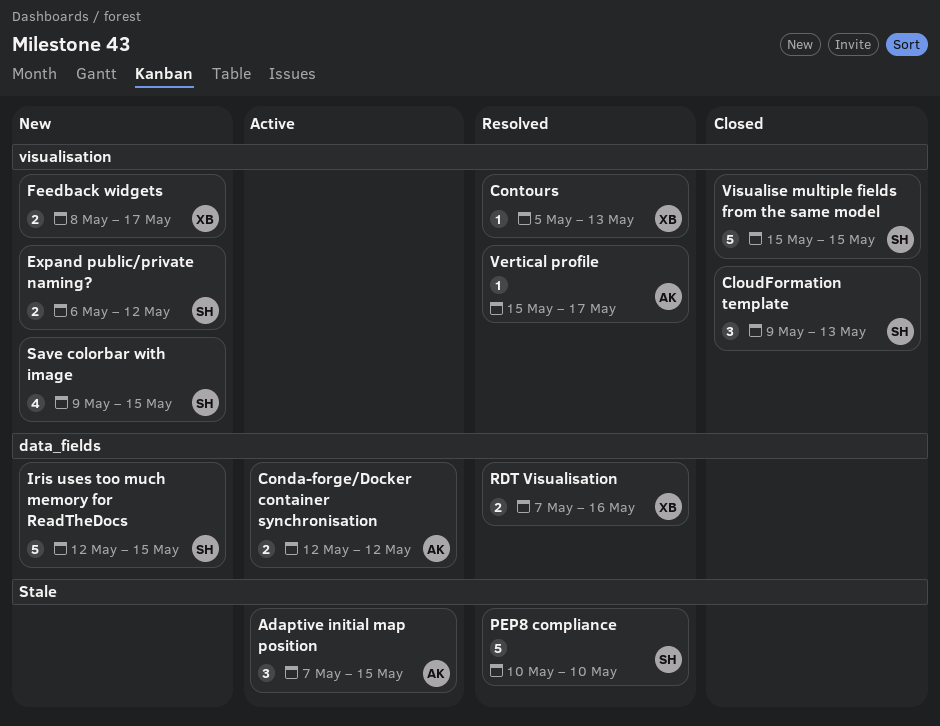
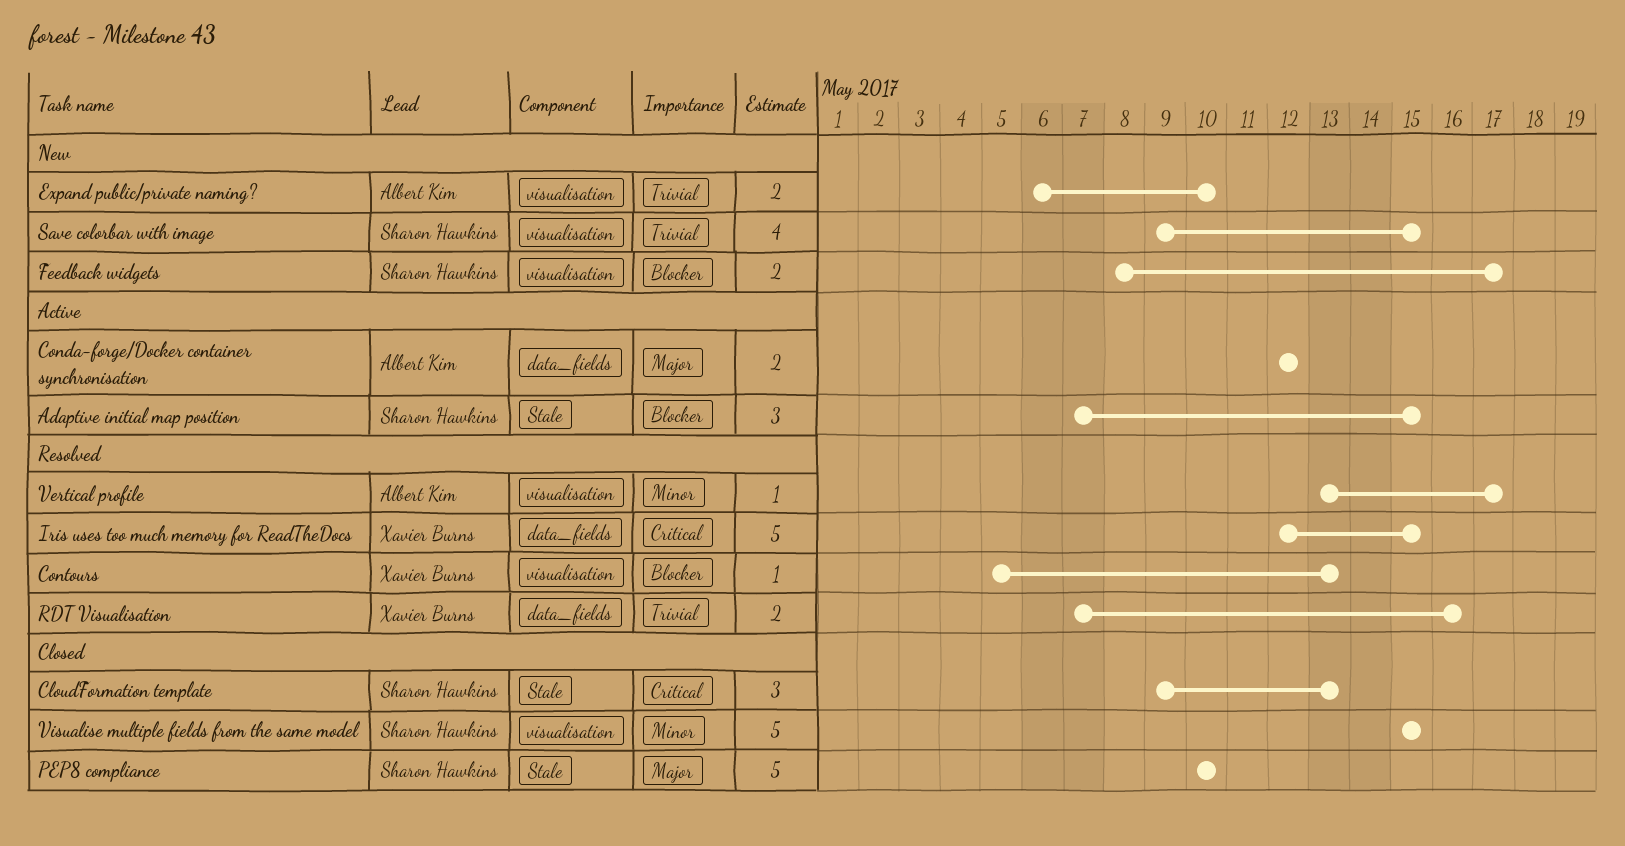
Adaptive initial map position, owner: Albert Kim -> Sharon Hawkins
CloudFormation template, label: visualisation -> Stale
Expand public/private naming?, owner: Sharon Hawkins -> Albert Kim
Expand public/private naming?, due: May 12 -> May 10
Feedback widgets, owner: Xavier Burns -> Sharon Hawkins
Iris uses too much memory for ReadTheDocs, status: New -> Resolved
Iris uses too much memory for ReadTheDocs, owner: Sharon Hawkins -> Xavier Burns
PEP8 compliance, status: Resolved -> Closed
Vertical profile, start: May 15 -> May 13

